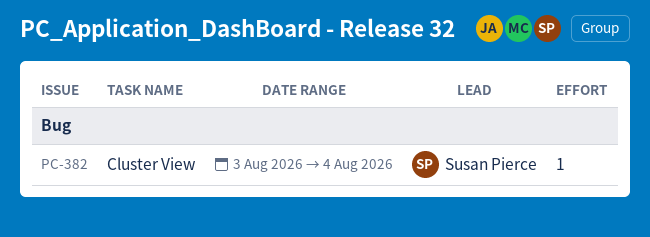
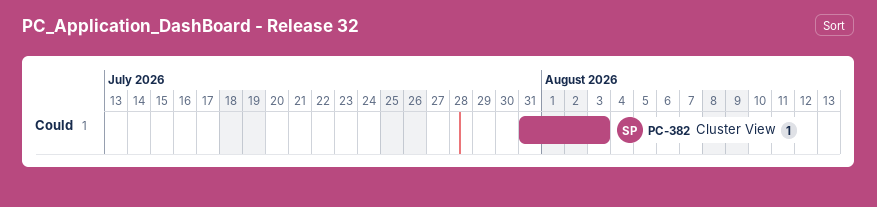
PC-382, start: Aug 3 -> Jul 31
PC-382, due: Aug 4 -> Aug 3

